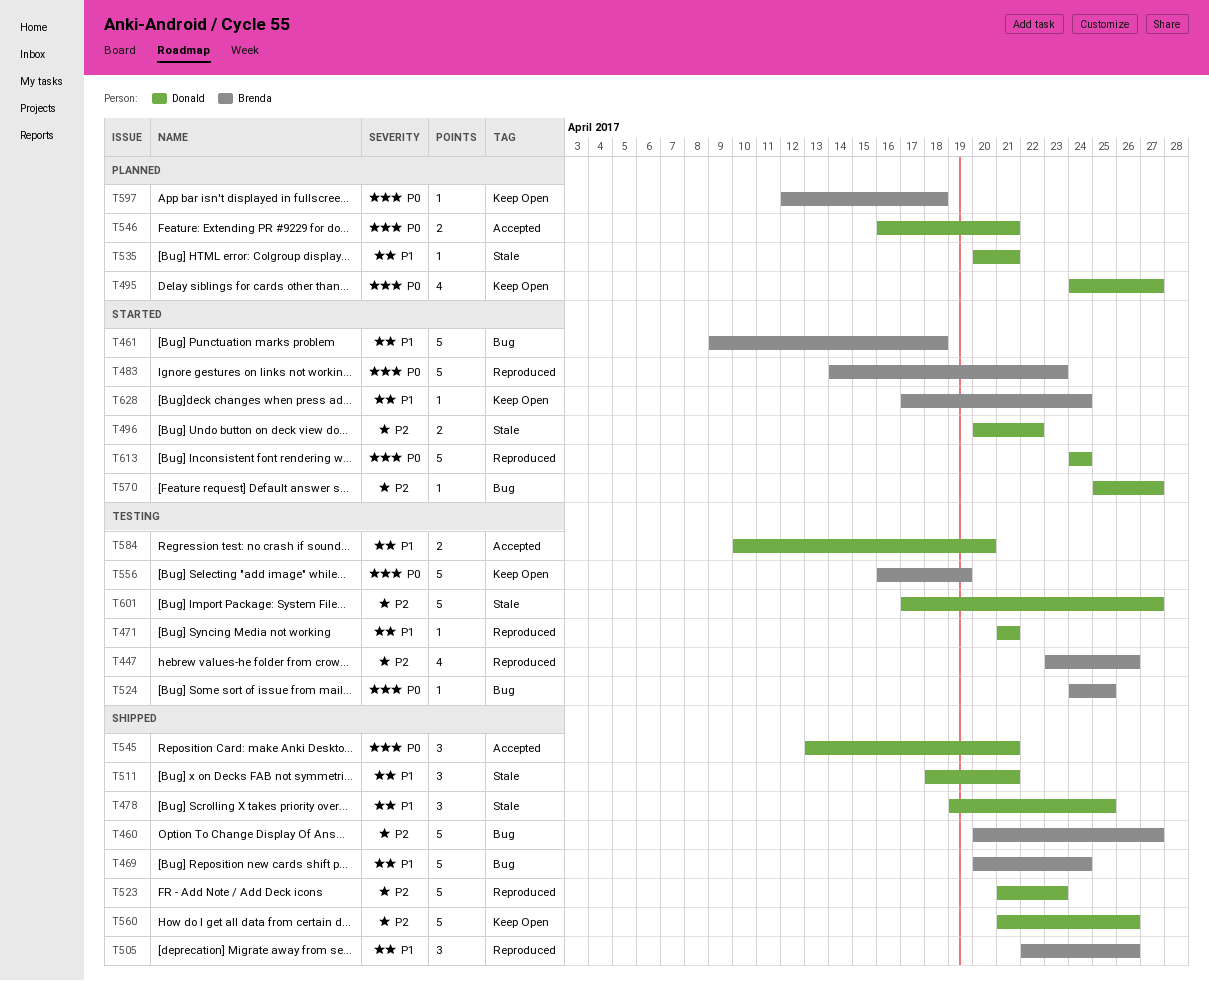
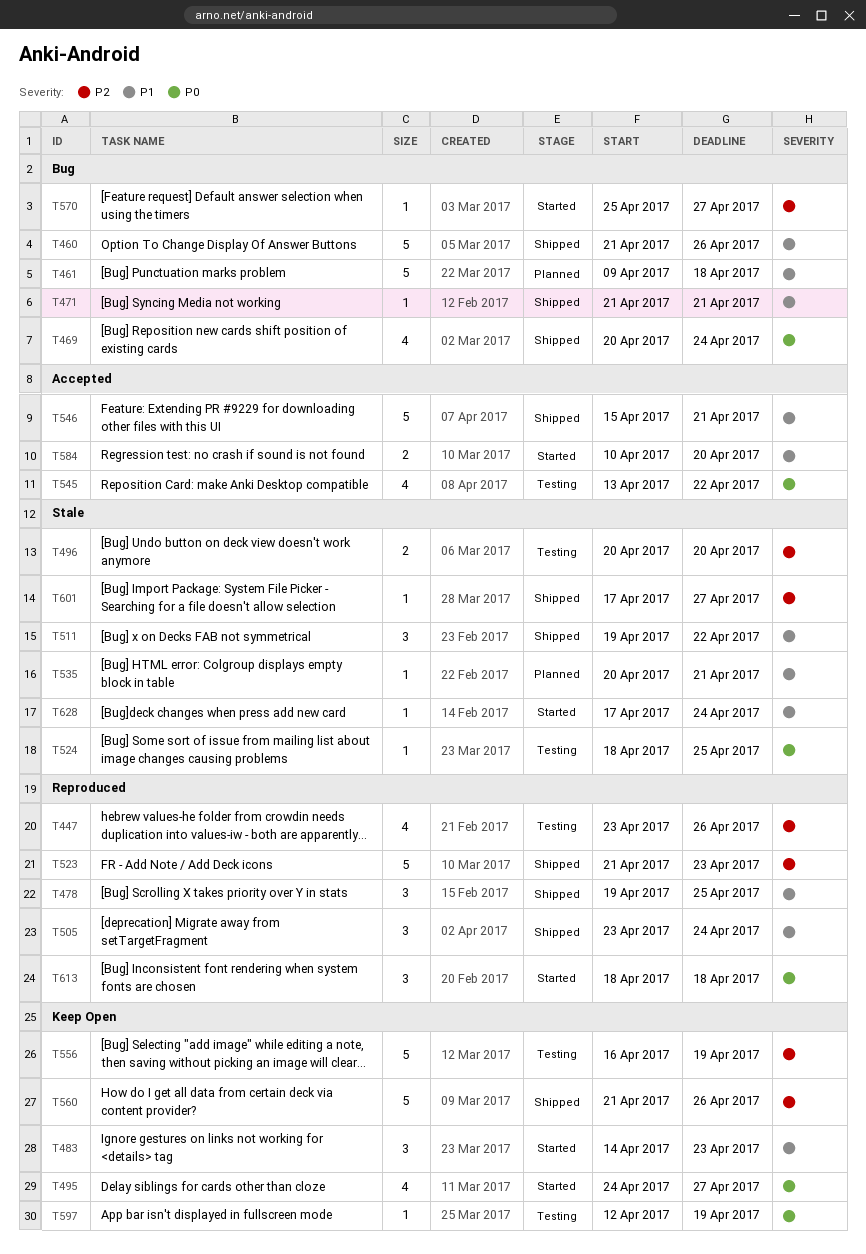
T460, priority: P2 -> P1
T460, start: Apr 20 -> Apr 21
T460, due: Apr 27 -> Apr 26
T461, status: Started -> Planned
T469, priority: P1 -> P0
T469, estimate: 5 -> 4
T471, status: Testing -> Shipped
T471, label: Reproduced -> Bug
T478, label: Stale -> Reproduced
T483, priority: P0 -> P1
T483, label: Reproduced -> Keep Open
T483, estimate: 5 -> 3
T495, status: Planned -> Started
T496, status: Started -> Testing
T496, due: Apr 22 -> Apr 20
T505, start: Apr 22 -> Apr 23
T505, due: Apr 26 -> Apr 24
T511, start: Apr 18 -> Apr 19
T511, due: Apr 21 -> Apr 22
T524, label: Bug -> Stale
T524, start: Apr 24 -> Apr 18
T545, status: Shipped -> Testing
T545, estimate: 3 -> 4
T545, due: Apr 21 -> Apr 22
T546, status: Planned -> Shipped
T546, priority: P0 -> P1
T546, estimate: 2 -> 5
T546, start: Apr 16 -> Apr 15
T556, priority: P0 -> P2
T584, status: Testing -> Started
T597, status: Planned -> Testing
T597, due: Apr 18 -> Apr 19
T601, status: Testing -> Shipped
T601, estimate: 5 -> 1
T613, estimate: 5 -> 3
T613, start: Apr 24 -> Apr 18
T613, due: Apr 24 -> Apr 18
T628, label: Keep Open -> Stale

